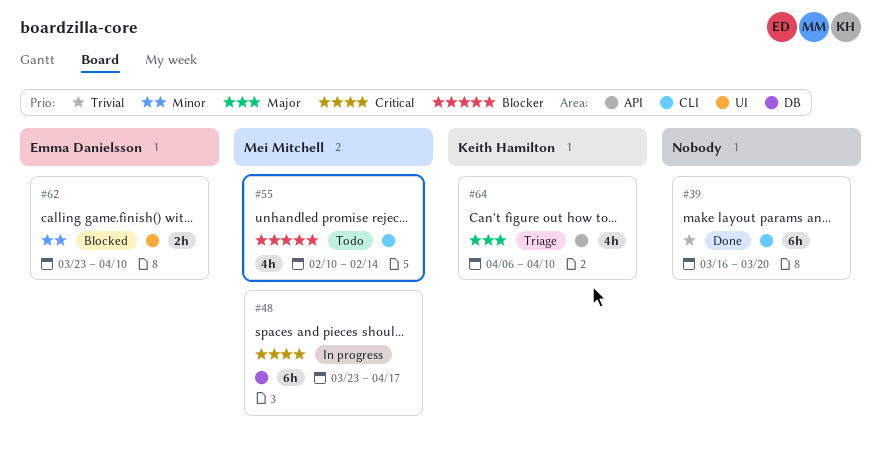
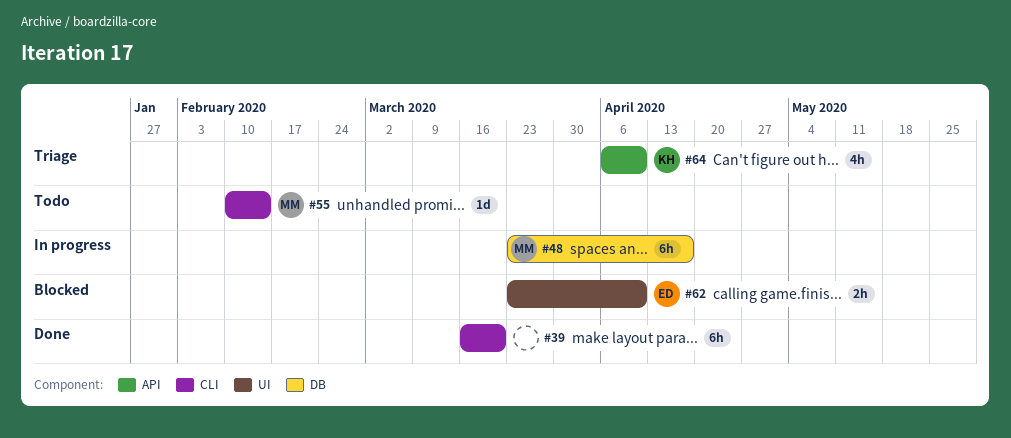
#55, estimate: 4h -> 1d

